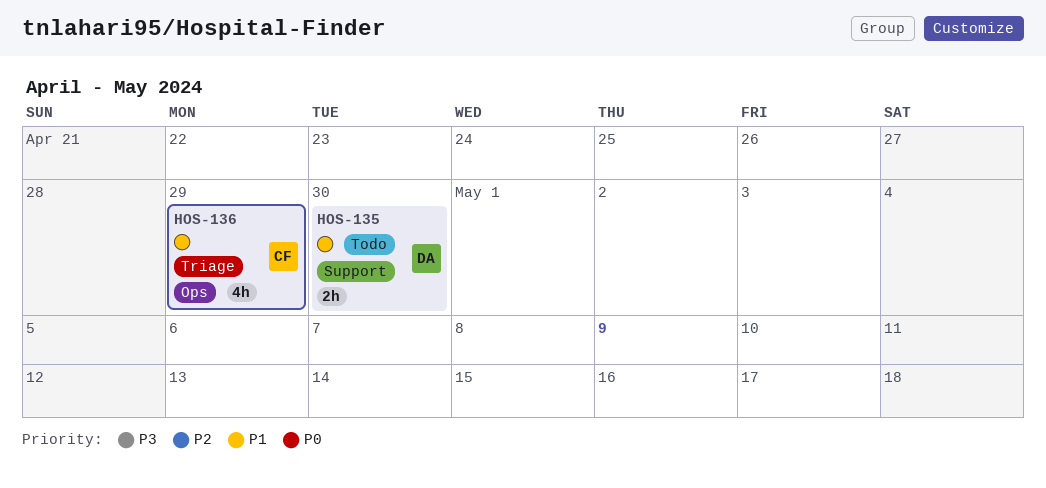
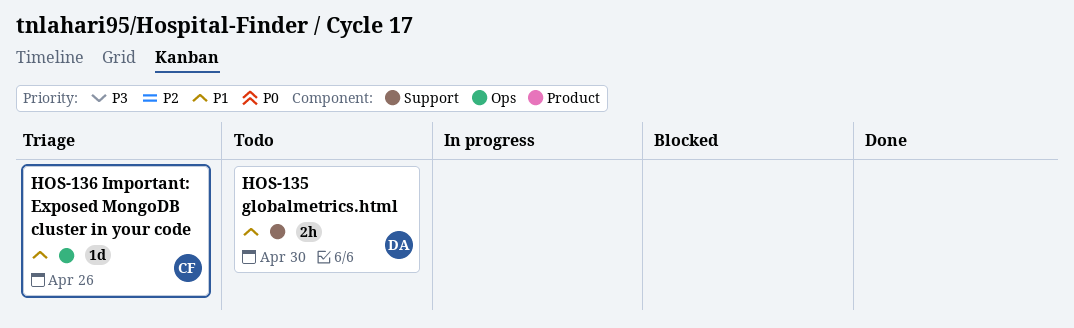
HOS-136, estimate: 4h -> 1d
HOS-136, due: Apr 29 -> Apr 26

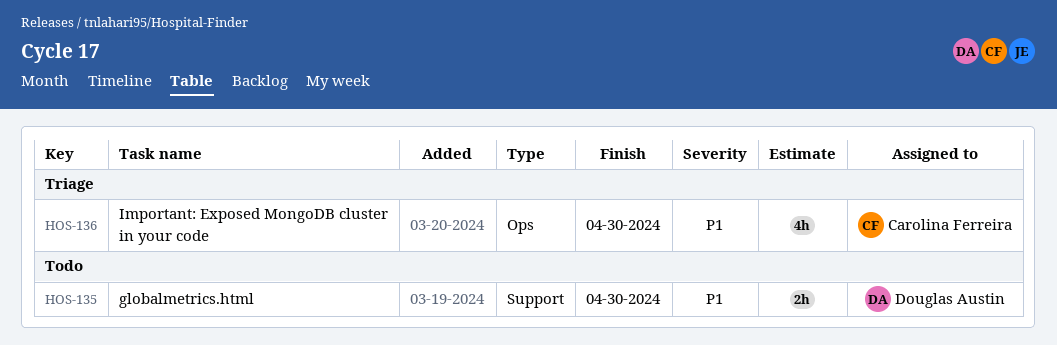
HOS-136, estimate: 1d -> 4h
HOS-136, due: Apr 26 -> Apr 30

